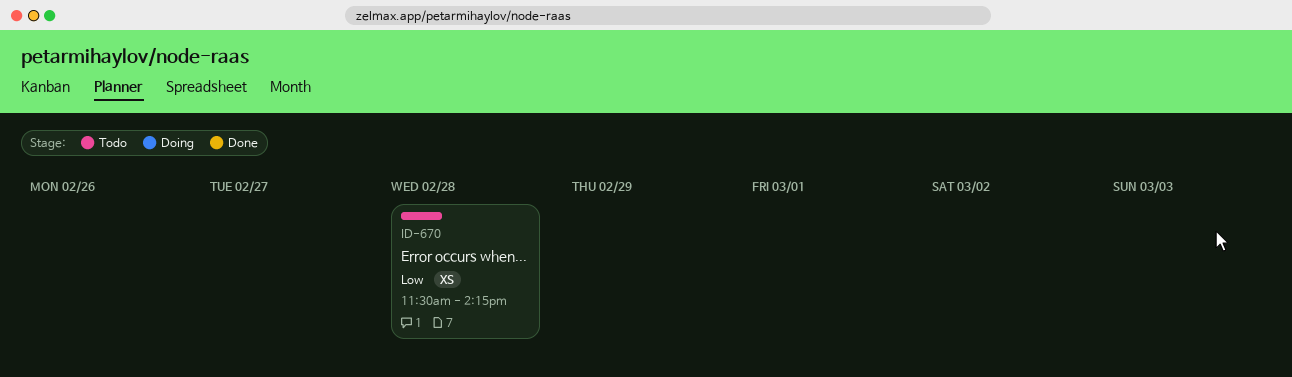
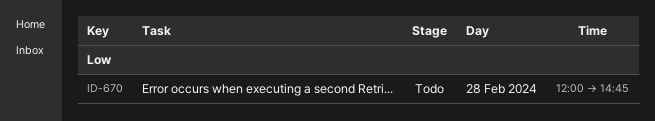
ID-670, begins: 11:30 -> 12:00
ID-670, ends: 14:15 -> 14:45

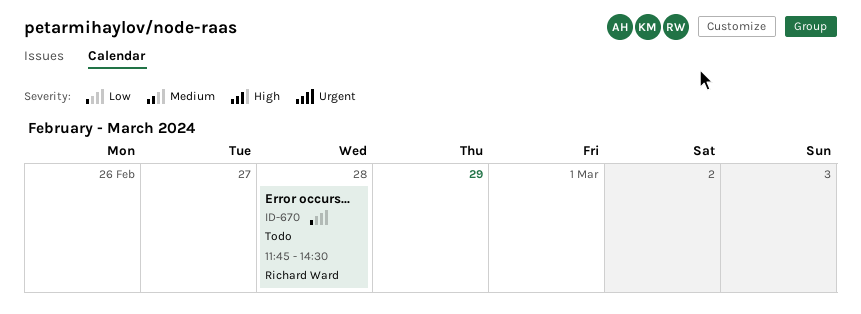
ID-670, begins: 12:00 -> 11:45
ID-670, ends: 14:45 -> 14:30

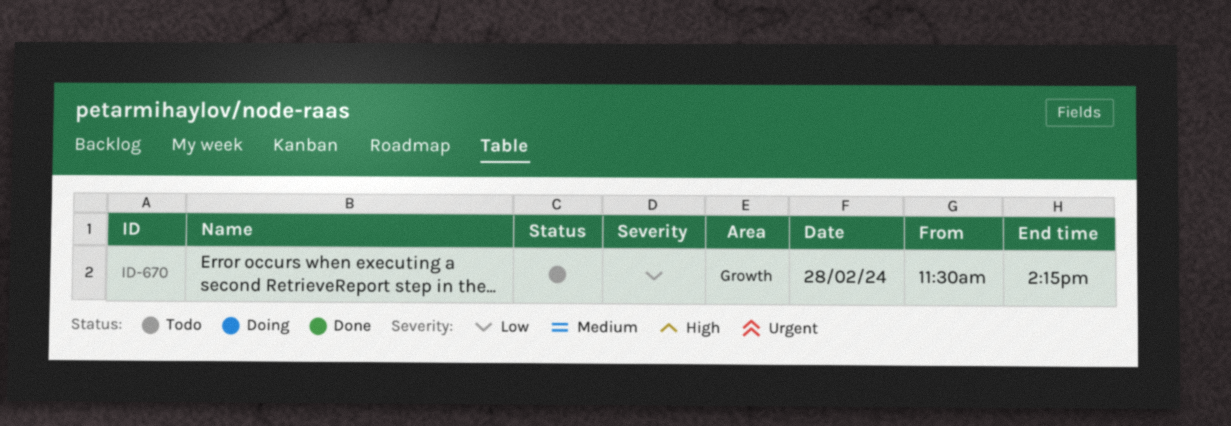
ID-670, begins: 11:45 -> 11:30
ID-670, ends: 14:30 -> 14:15

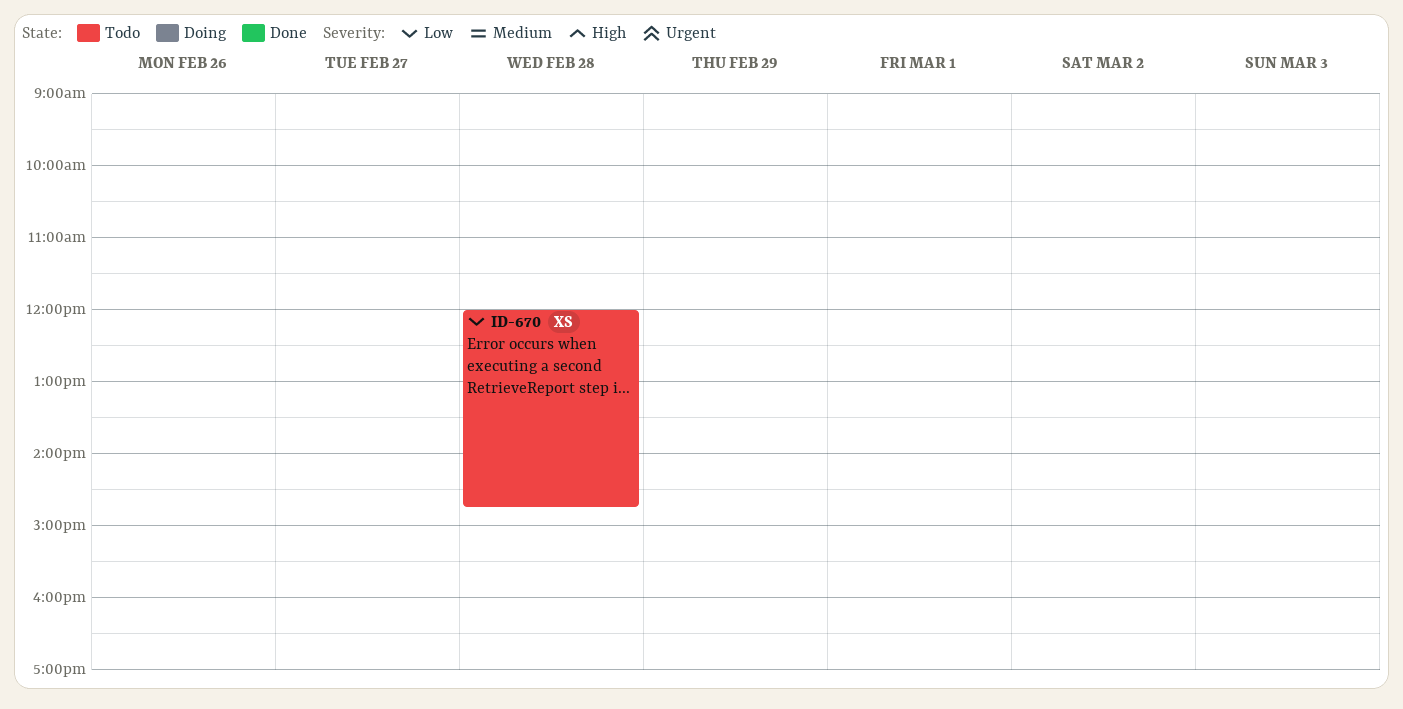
ID-670, begins: 11:30 -> 12:00
ID-670, ends: 14:15 -> 14:45

